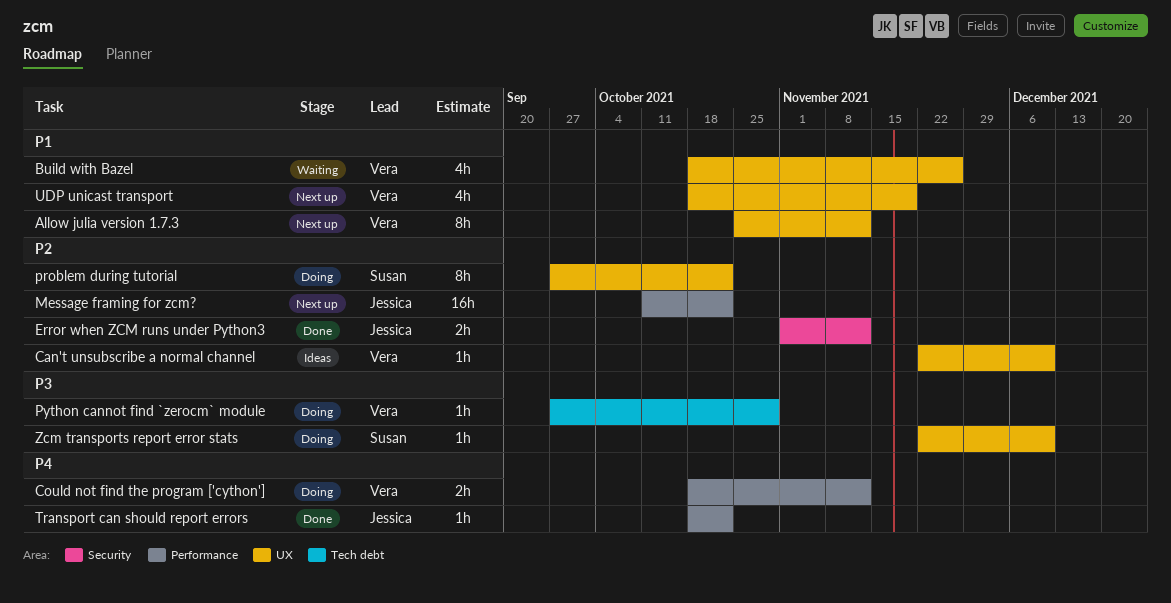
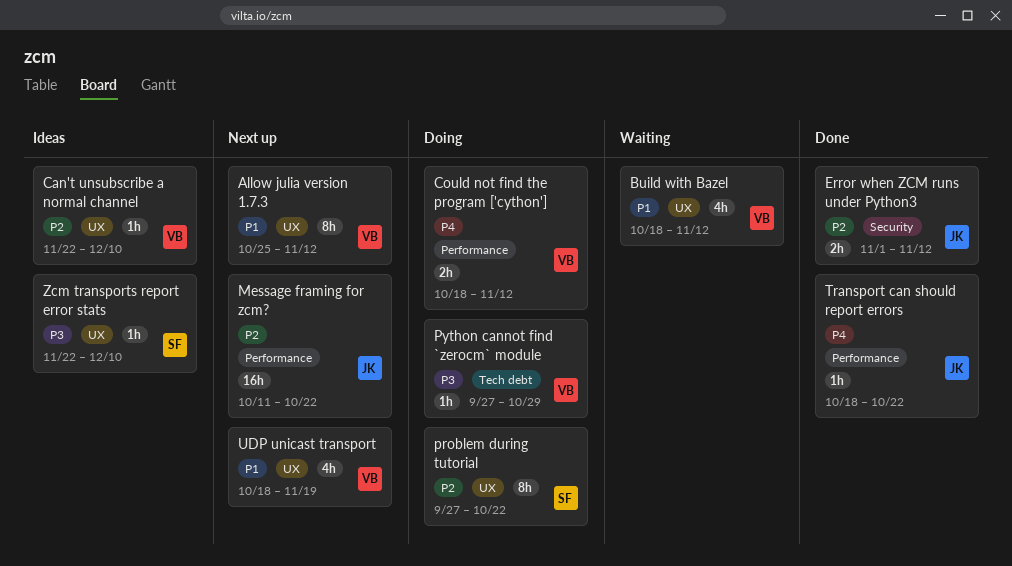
Build with Bazel, due: Nov 26 -> Nov 12
Zcm transports report error stats, status: Doing -> Ideas

